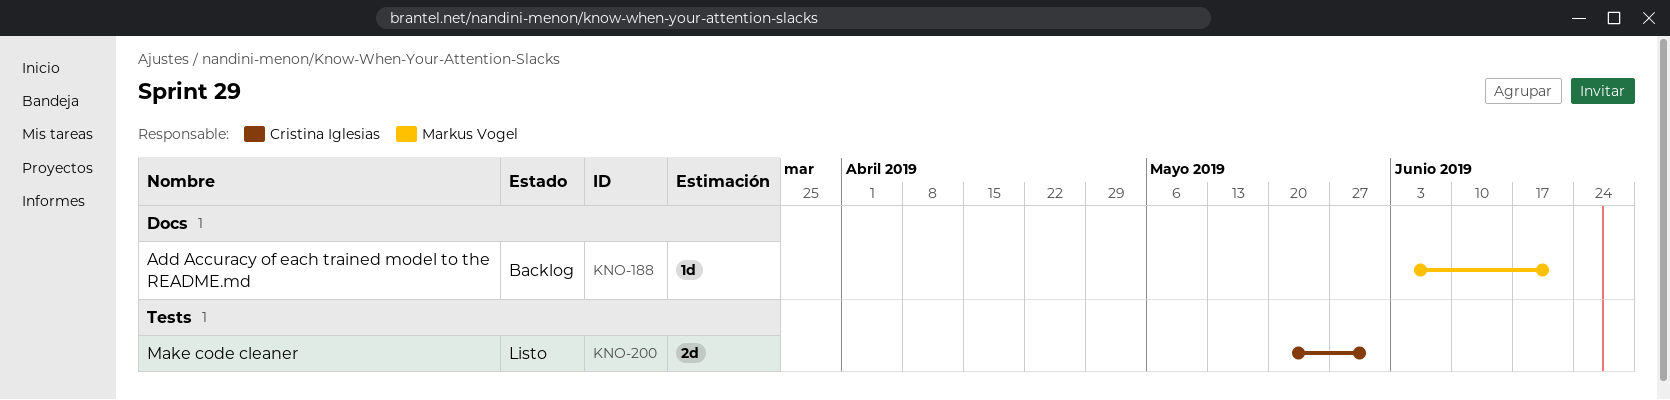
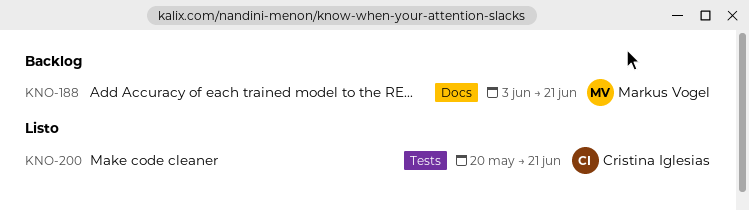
KNO-200, due: May 31 -> Jun 21

